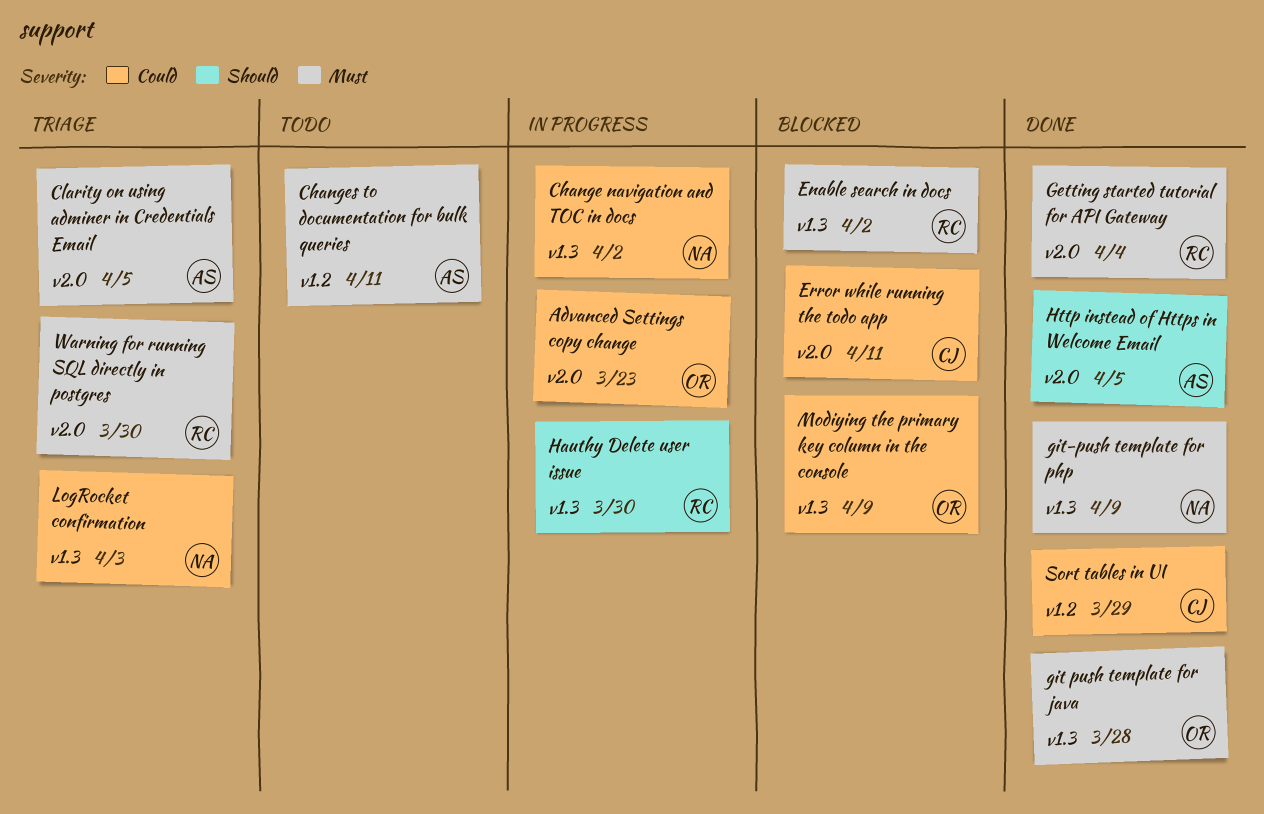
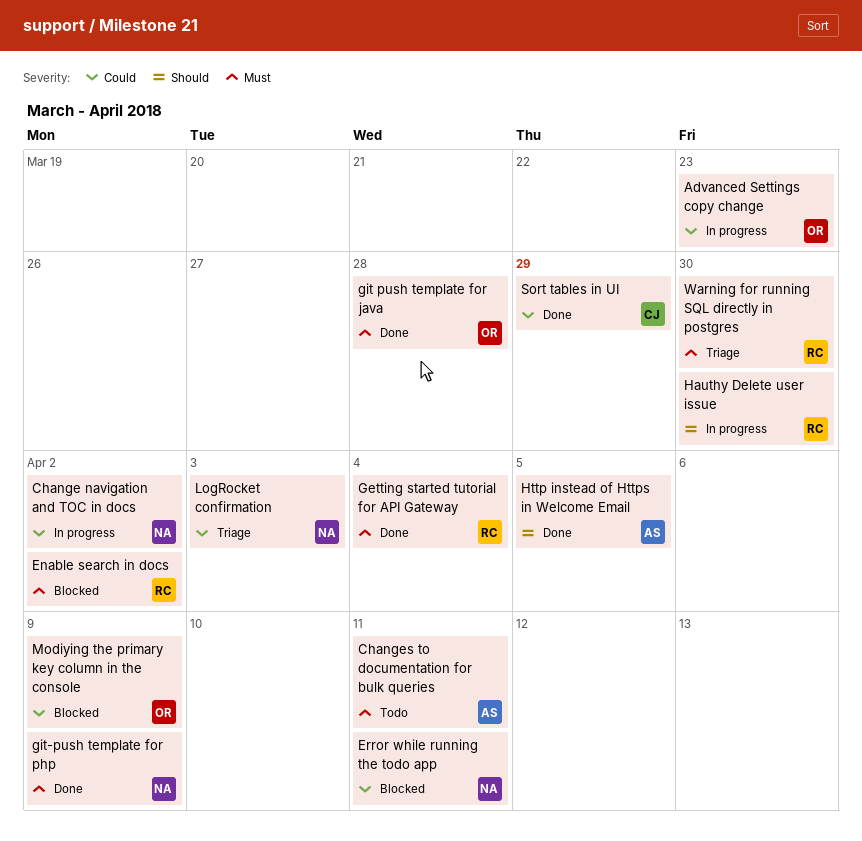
Clarity on using adminer in Credentials Email: present -> none
Error while running the todo app, owner: CJ -> NA

